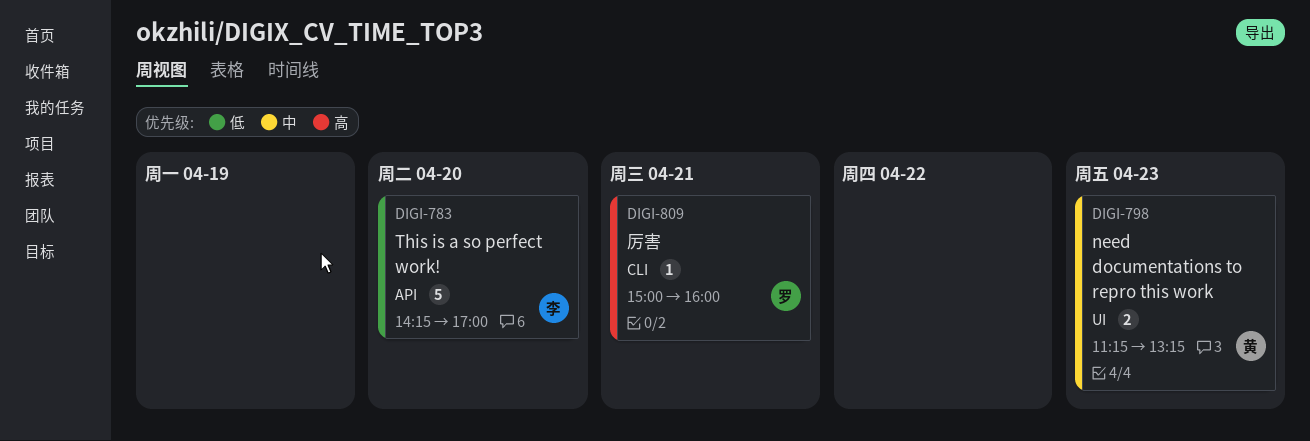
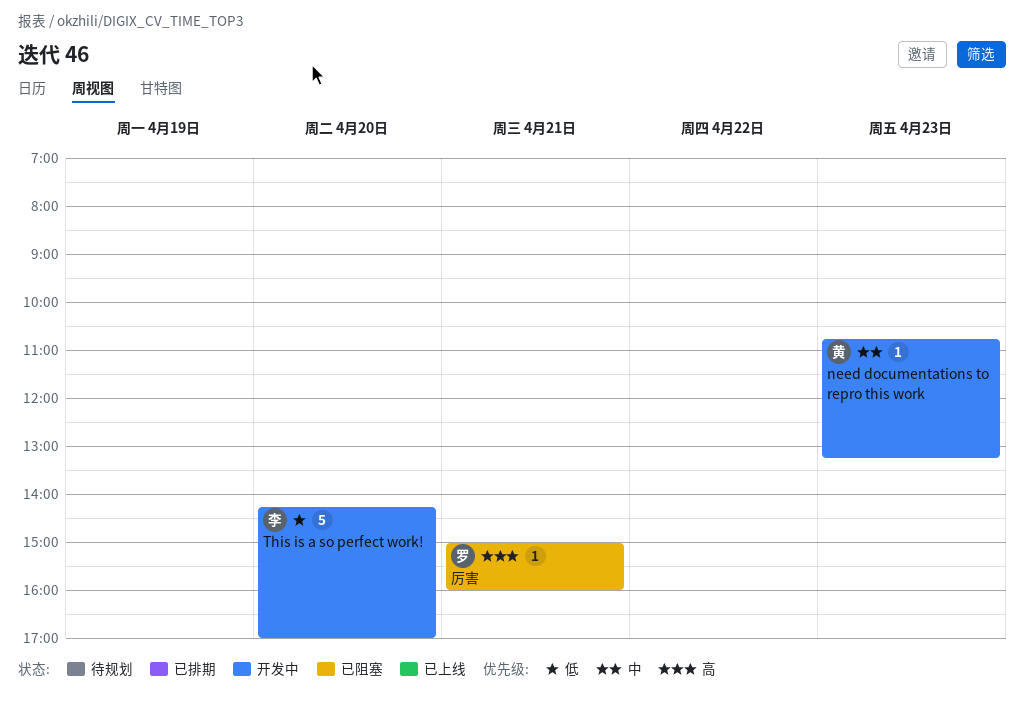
need documentations to repro this work, estimate: 2 -> 1
need documentations to repro this work, begins: 11:15 -> 10:45

